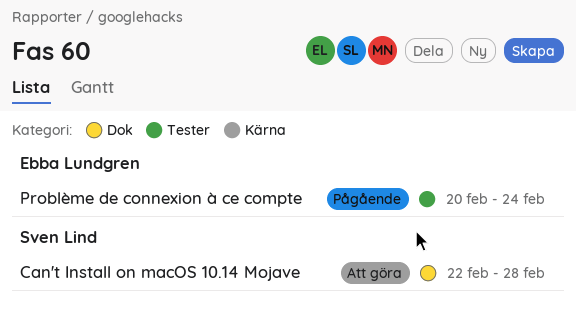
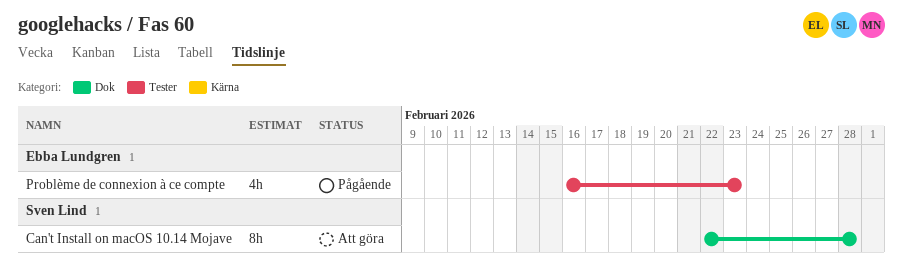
Problème de connexion à ce compte, start: Feb 20 -> Feb 16
Problème de connexion à ce compte, due: Feb 24 -> Feb 23

